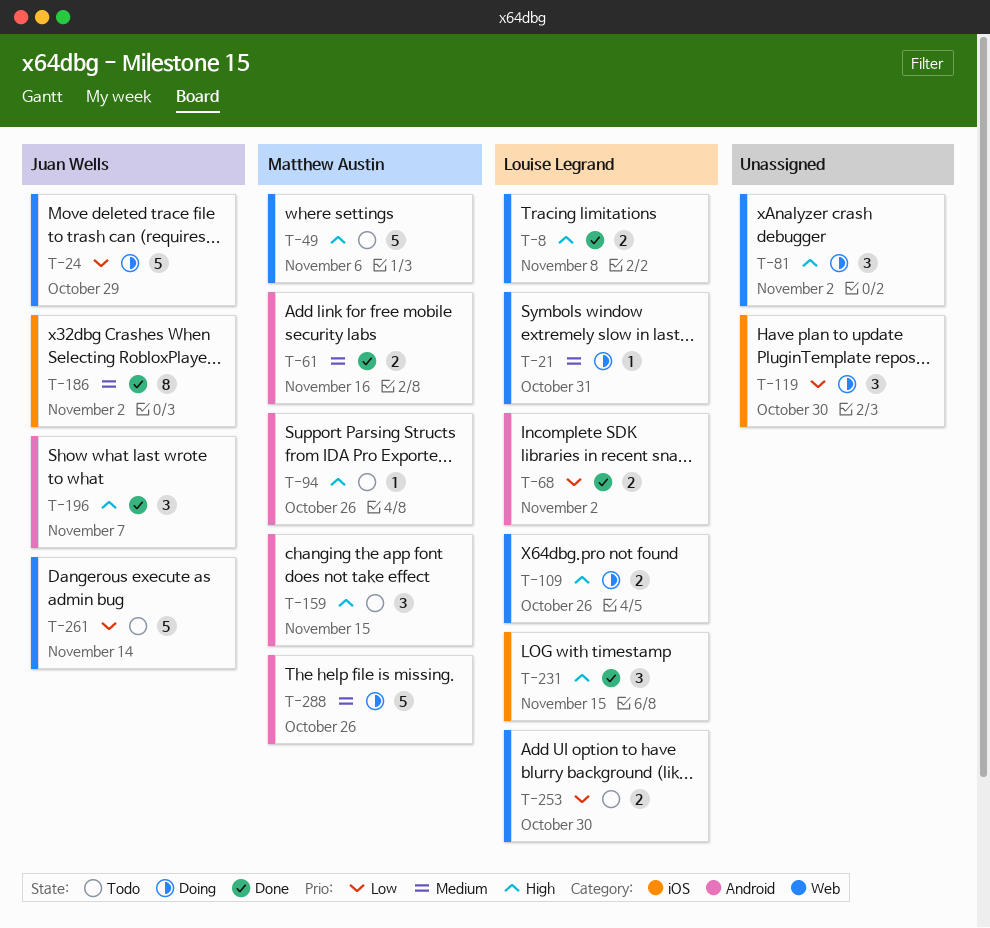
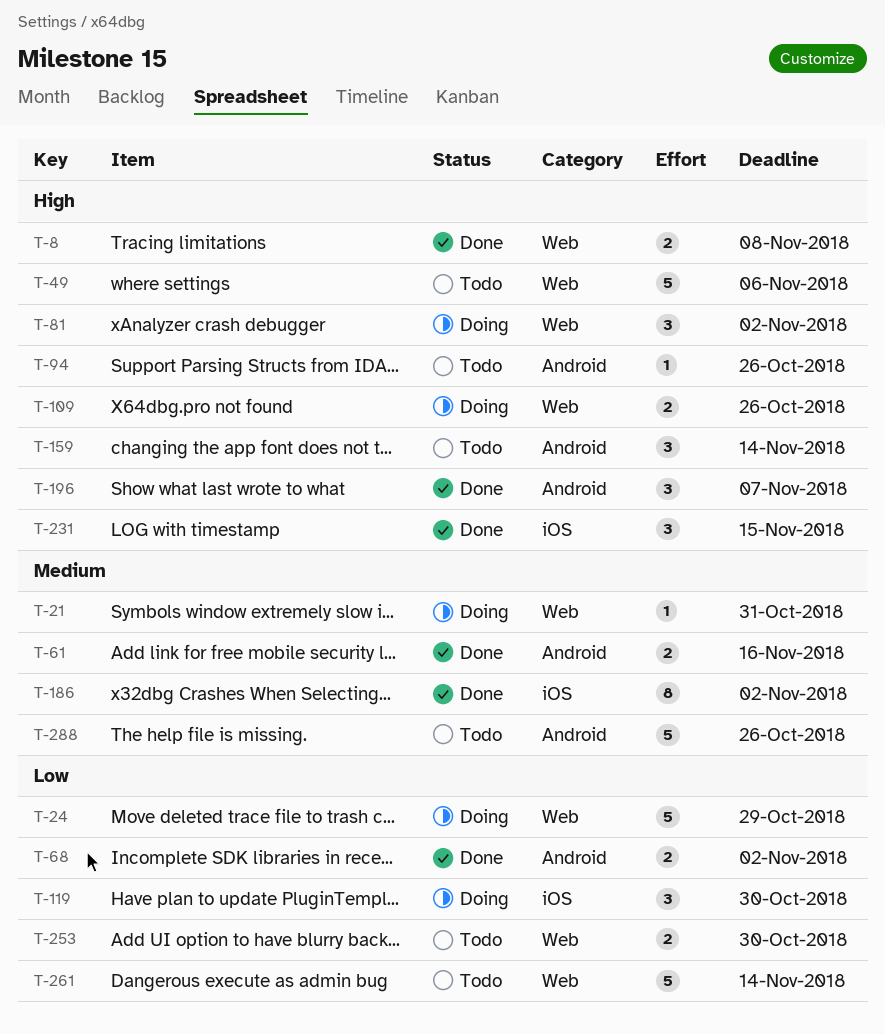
T-159, due: Nov 15 -> Nov 14
T-288, status: Doing -> Todo

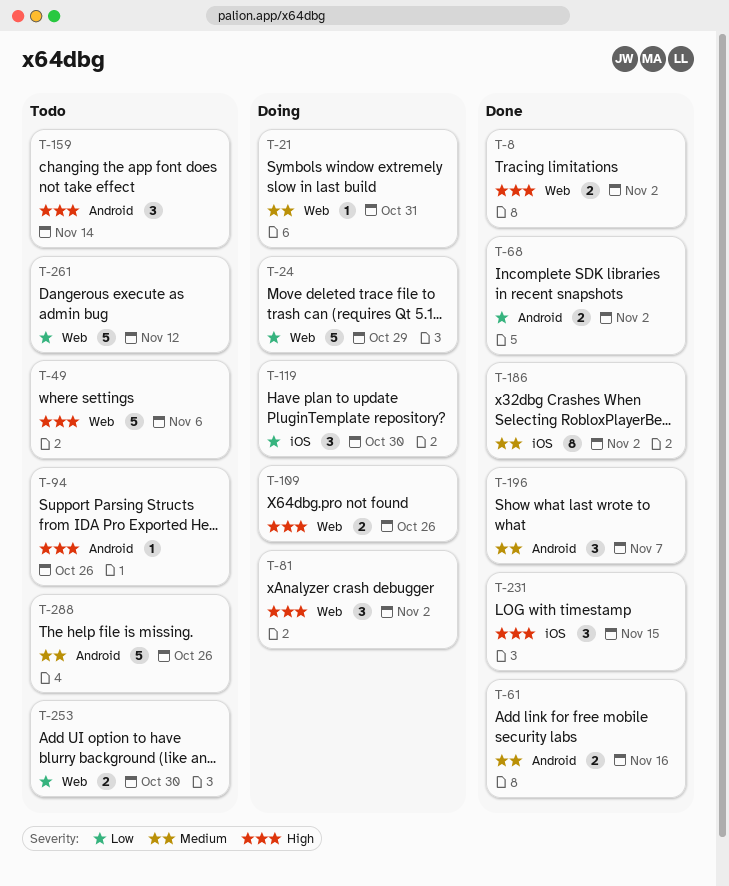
T-8, due: Nov 8 -> Nov 2
T-196, priority: High -> Medium
T-261, due: Nov 14 -> Nov 12

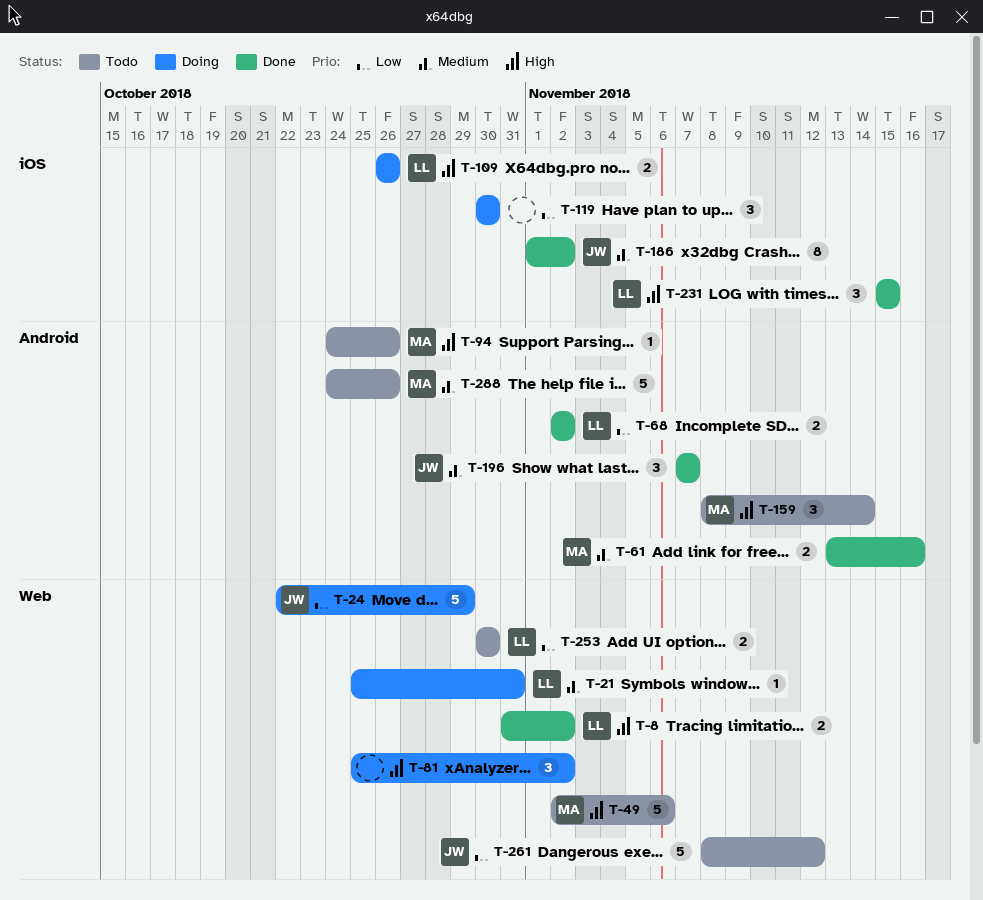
T-109, label: Web -> iOS

